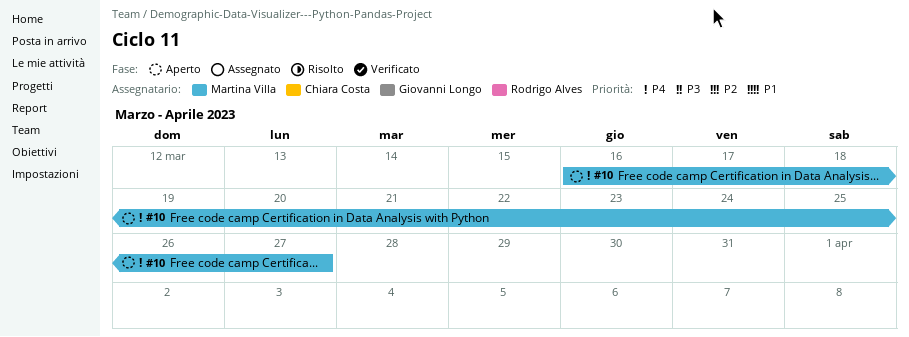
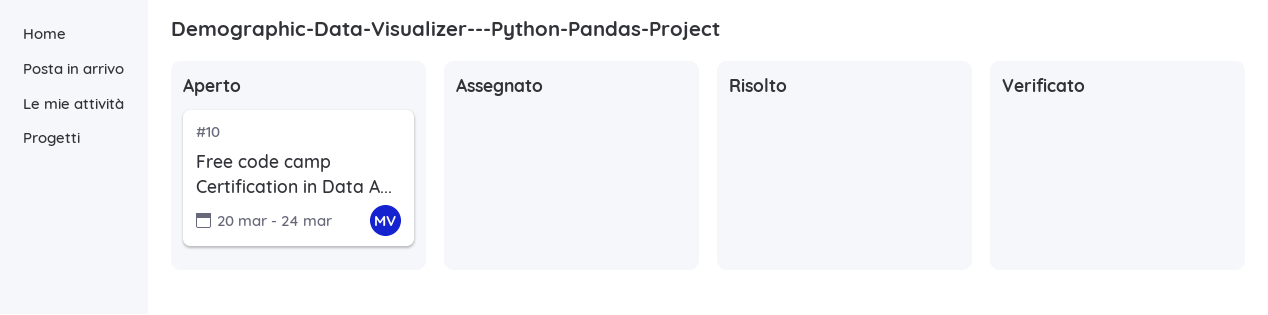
#10, start: Mar 16 -> Mar 20
#10, due: Mar 27 -> Mar 24

